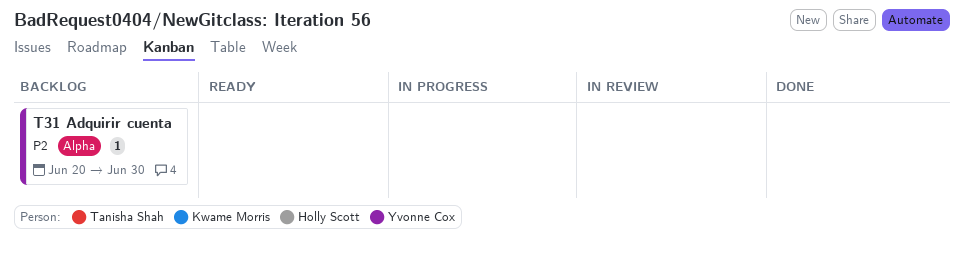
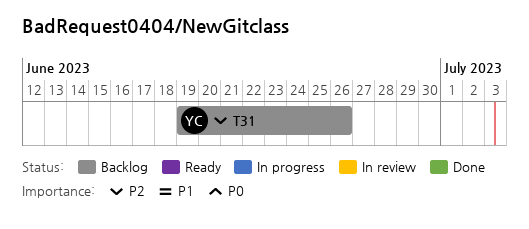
T31, start: Jun 20 -> Jun 19
T31, due: Jun 30 -> Jun 26

